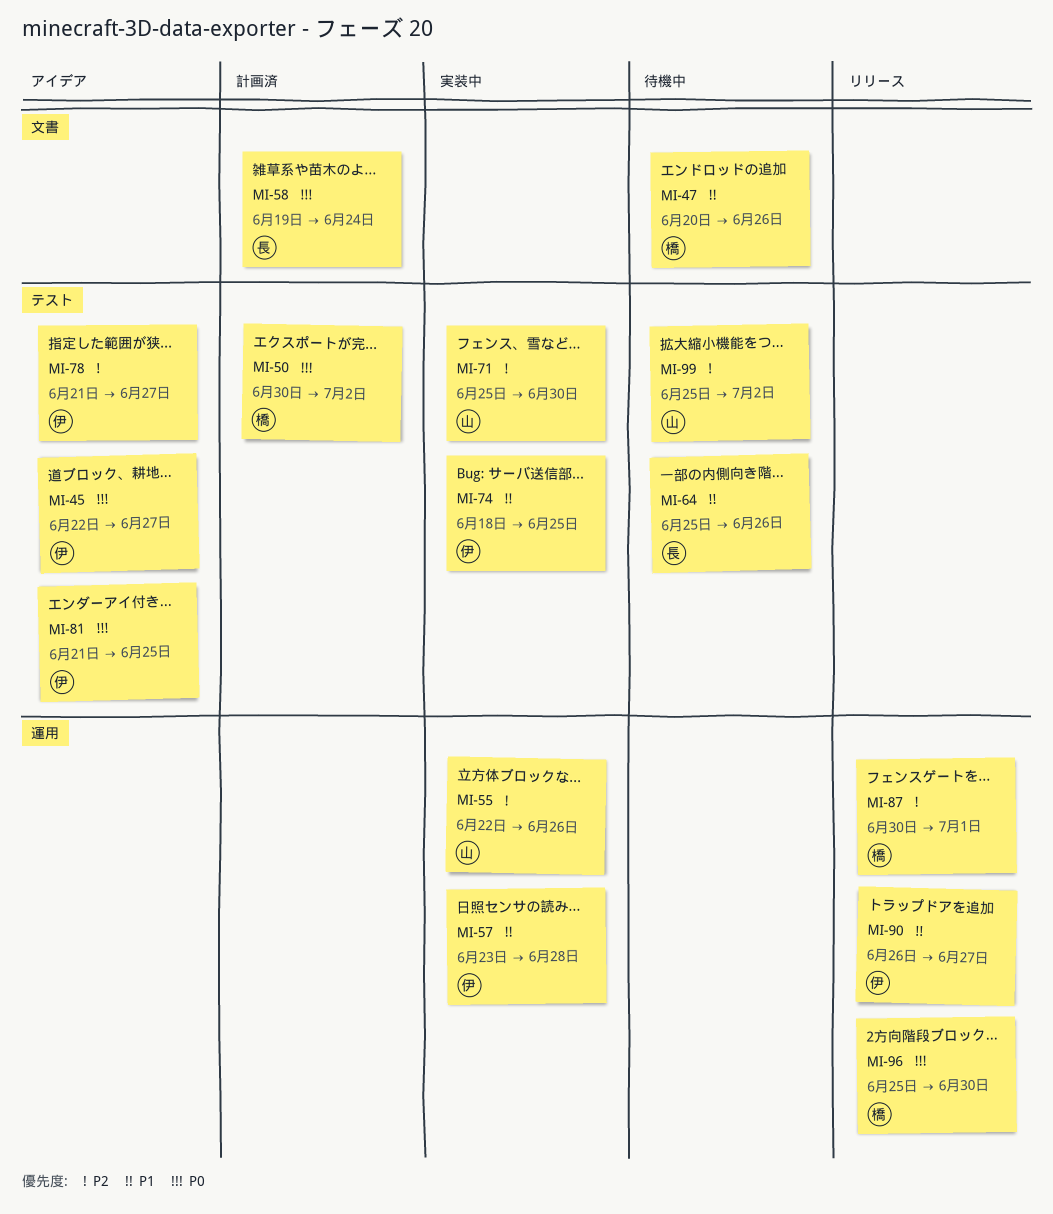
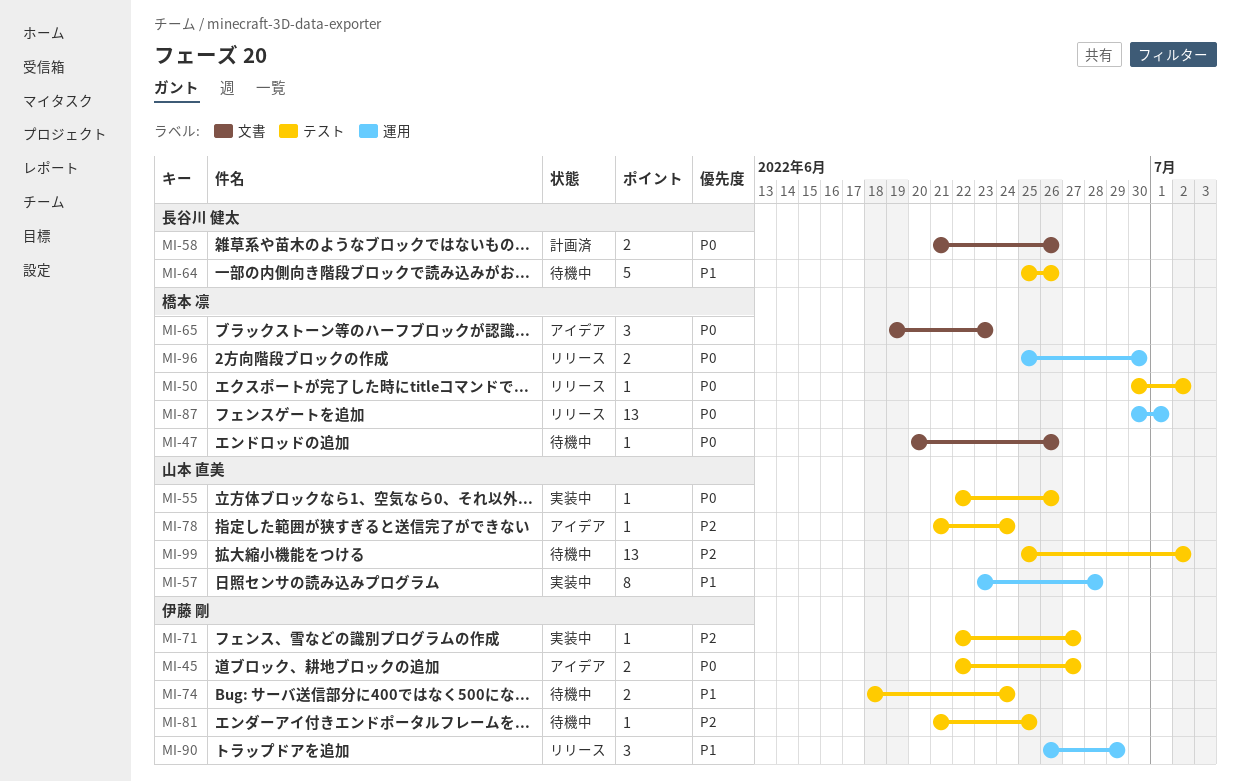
MI-47, priority: P1 -> P0
MI-50, status: 計画済 -> リリース
MI-55, priority: P2 -> P0
MI-55, label: 運用 -> テスト
MI-57, owner: 伊藤 剛 -> 山本 直美
MI-58, start: Jun 19 -> Jun 21
MI-58, due: Jun 24 -> Jun 26
MI-65: none -> present
MI-71, owner: 山本 直美 -> 伊藤 剛
MI-71, start: Jun 25 -> Jun 22
MI-71, due: Jun 30 -> Jun 27
MI-74, status: 実装中 -> 待機中
MI-74, due: Jun 25 -> Jun 24
MI-78, owner: 伊藤 剛 -> 山本 直美
MI-78, due: Jun 27 -> Jun 24
MI-81, status: アイデア -> 待機中
MI-81, priority: P0 -> P2
MI-87, priority: P2 -> P0
MI-90, due: Jun 27 -> Jun 29

